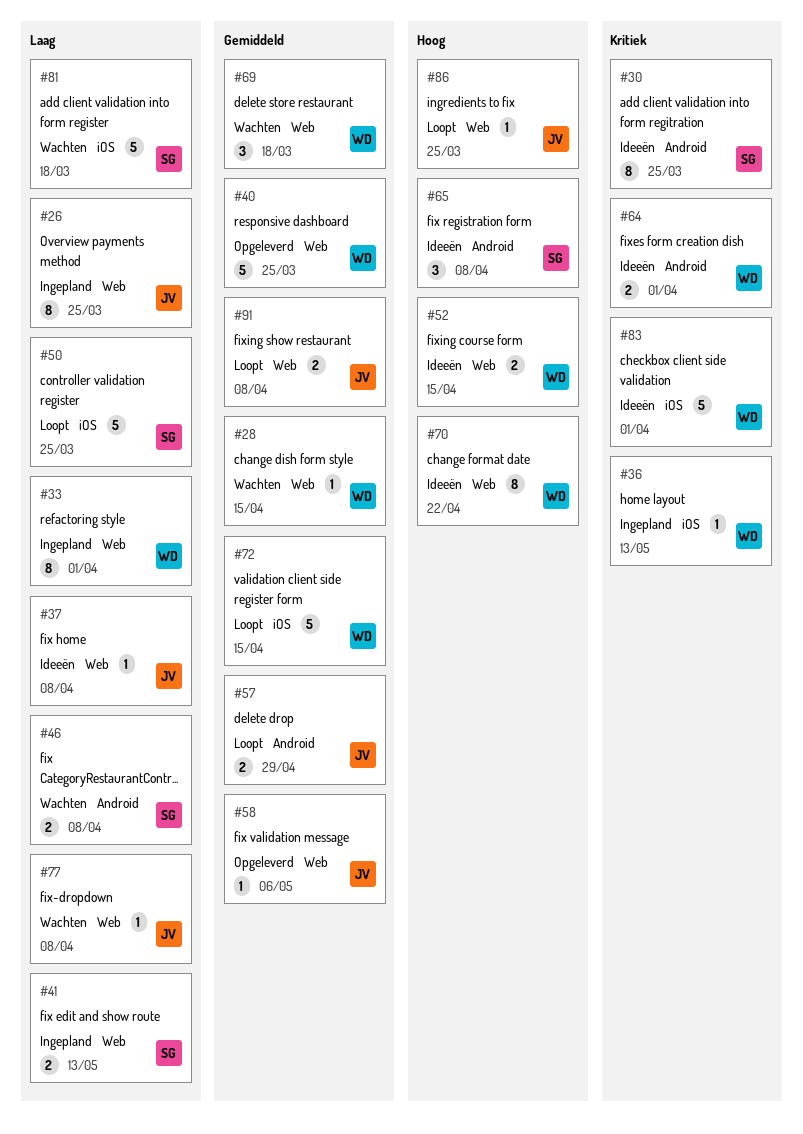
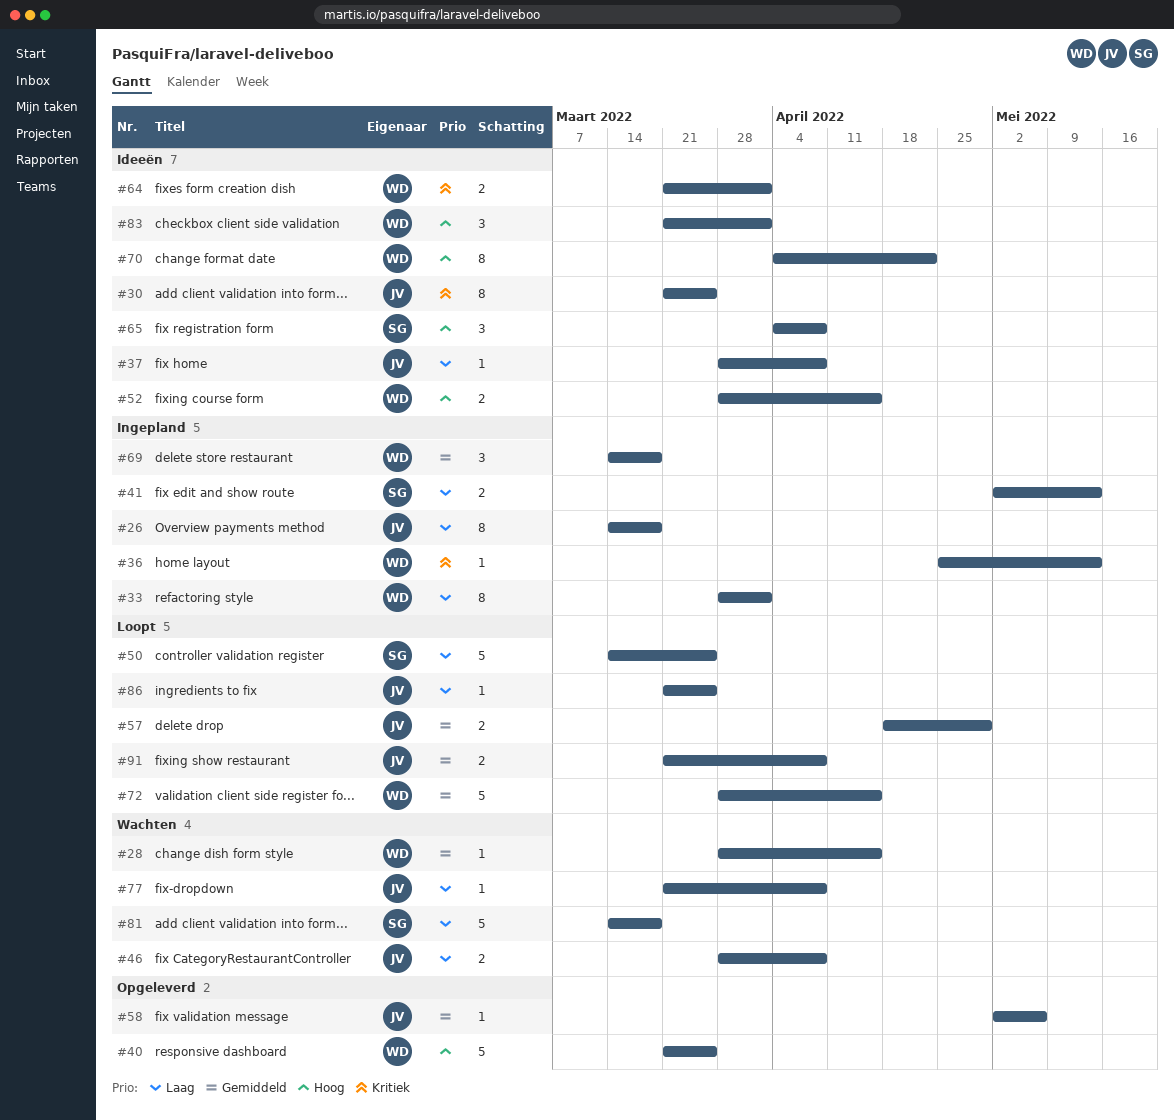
#26, due: Mar 25 -> Mar 18
#30, owner: SG -> JV
#40, priority: Gemiddeld -> Hoog
#46, owner: SG -> JV
#69, status: Wachten -> Ingepland
#83, priority: Kritiek -> Hoog
#83, estimate: 5 -> 3
#86, priority: Hoog -> Laag

